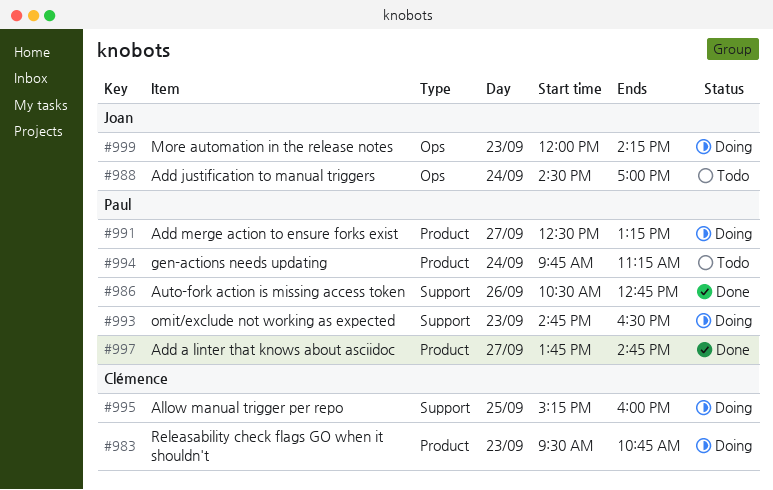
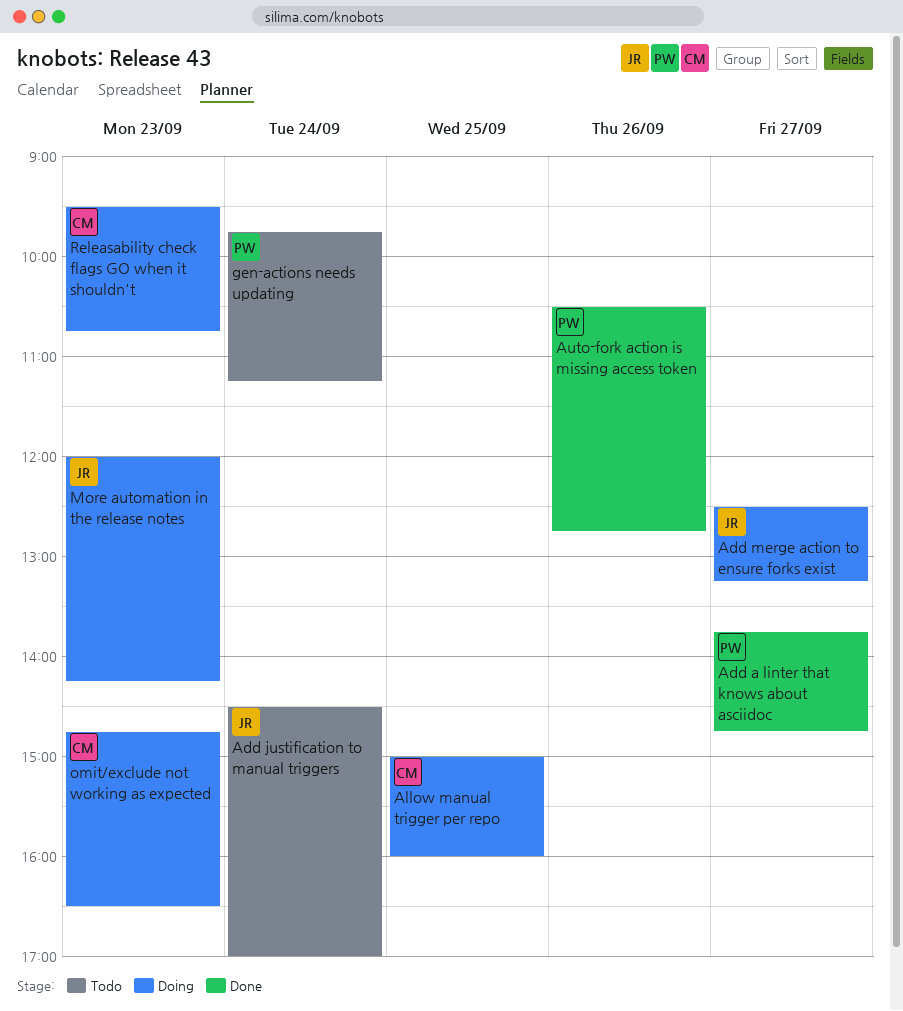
Add merge action to ensure forks exist, owner: Paul -> Joan
Allow manual trigger per repo, begins: 15:15 -> 15:00
omit/exclude not working as expected, owner: Paul -> Clémence

